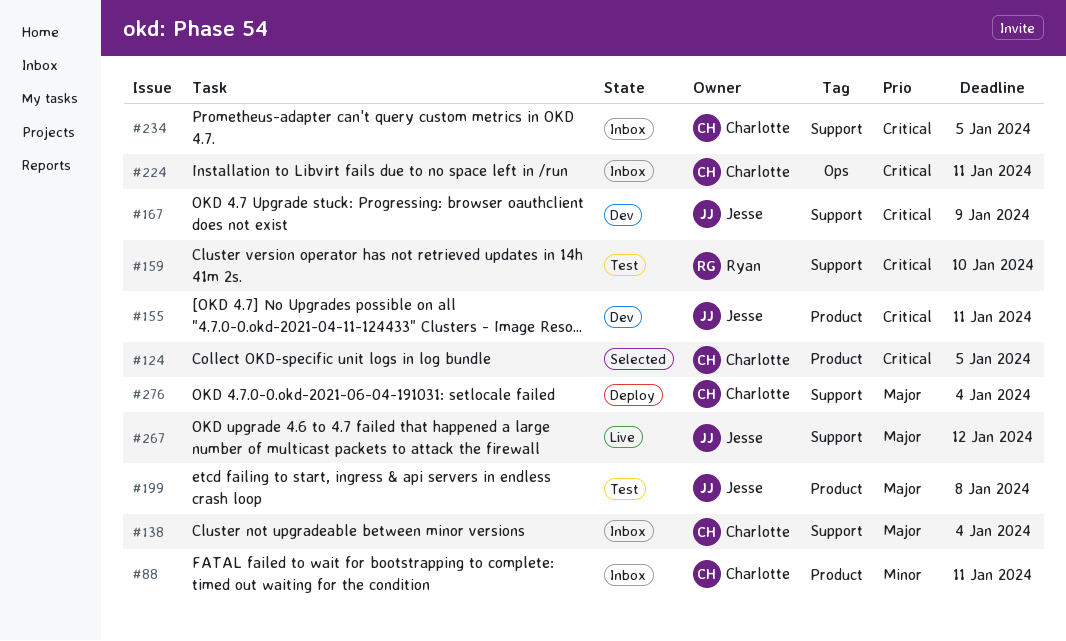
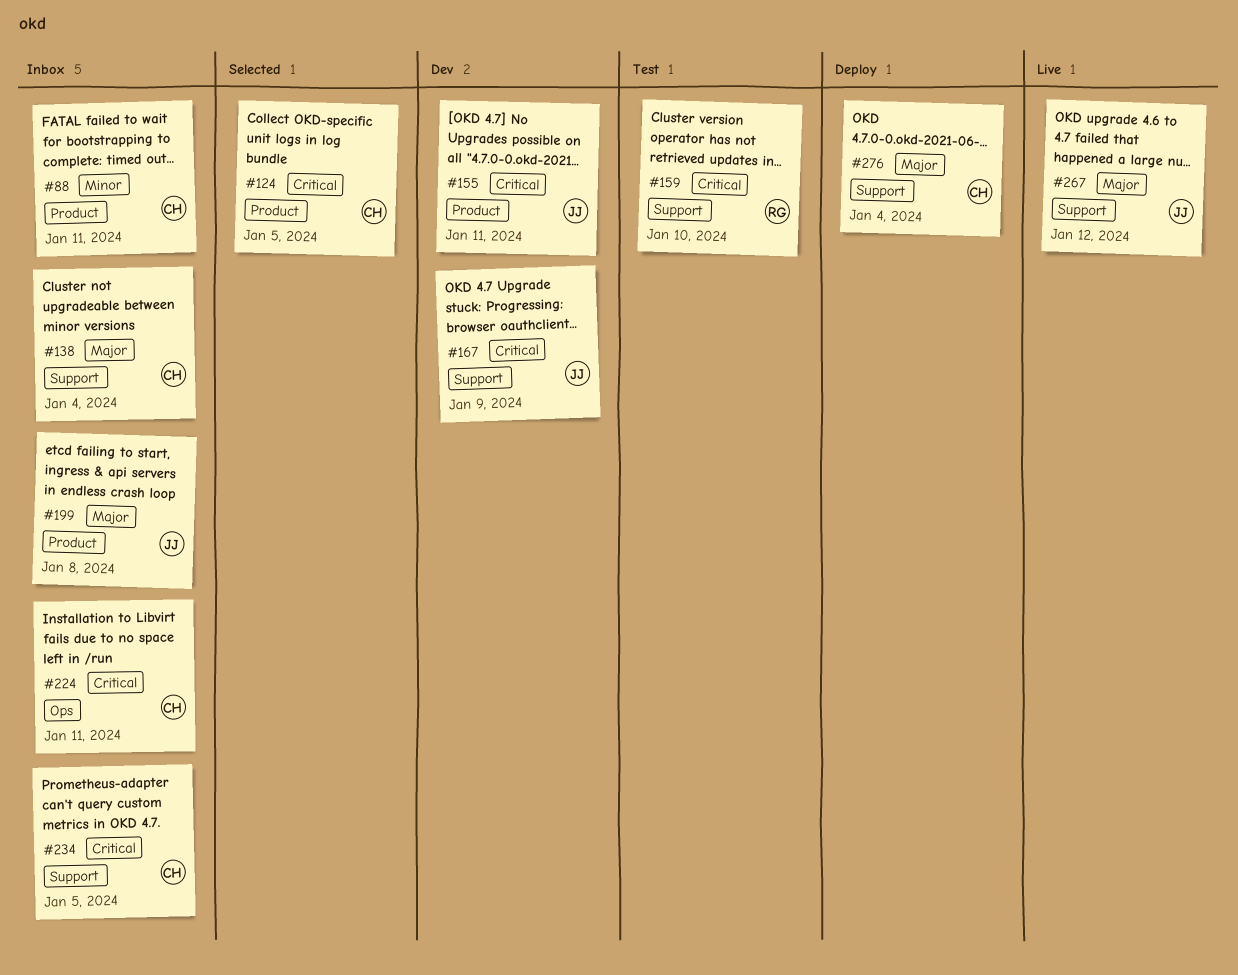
#199, status: Test -> Inbox

